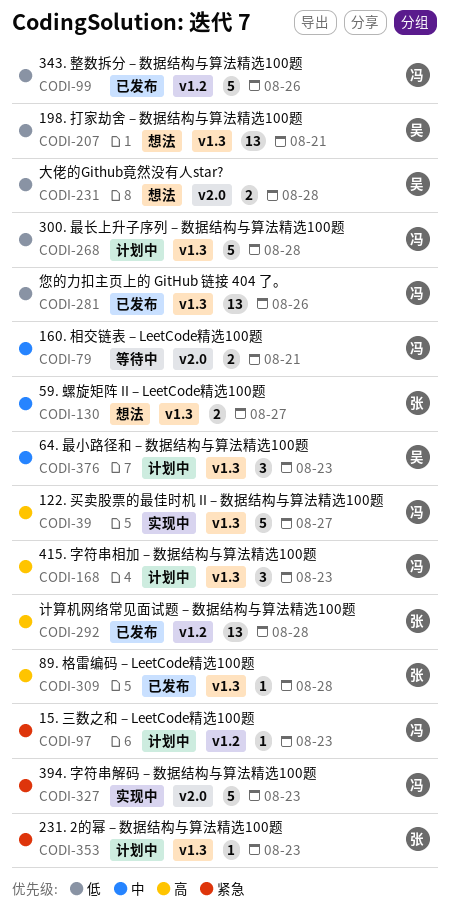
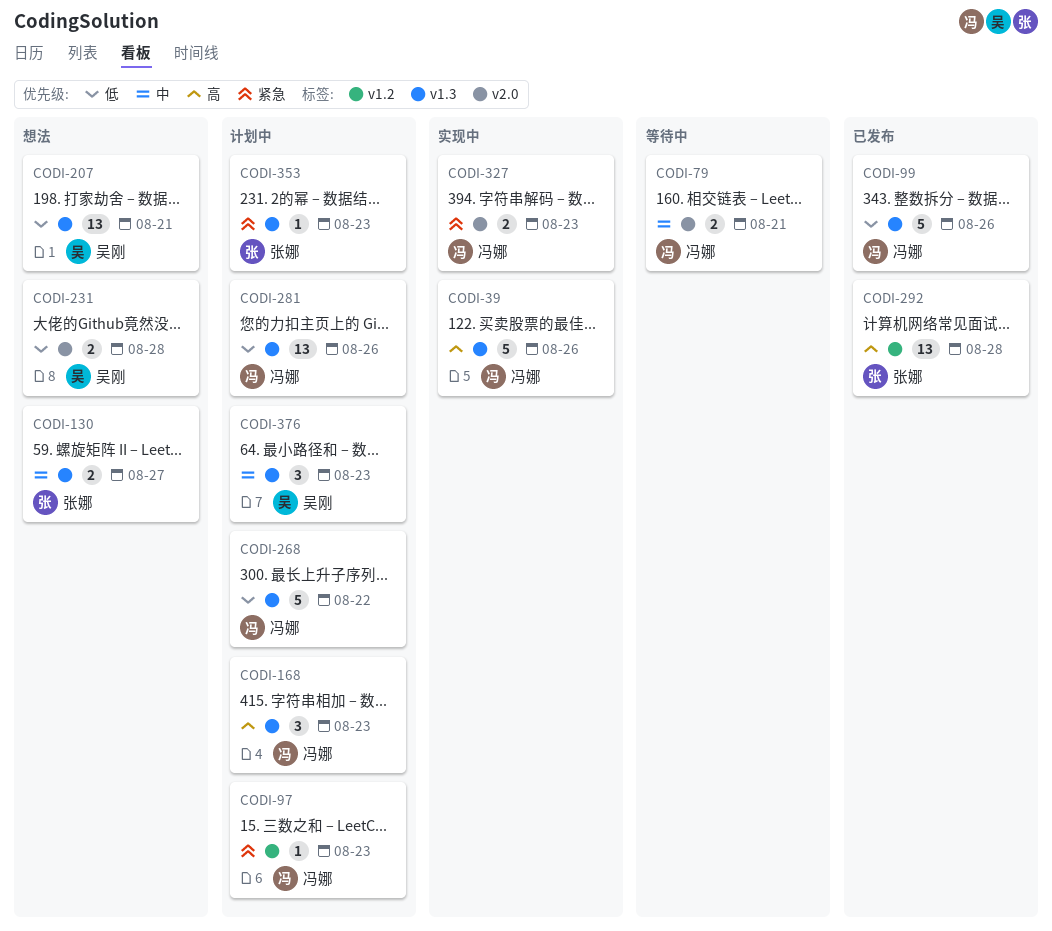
CODI-39, due: Aug 27 -> Aug 26
CODI-99, label: v1.2 -> v1.3
CODI-268, due: Aug 28 -> Aug 22
CODI-281, status: 已发布 -> 计划中
CODI-309: present -> none
CODI-327, estimate: 5 -> 2

